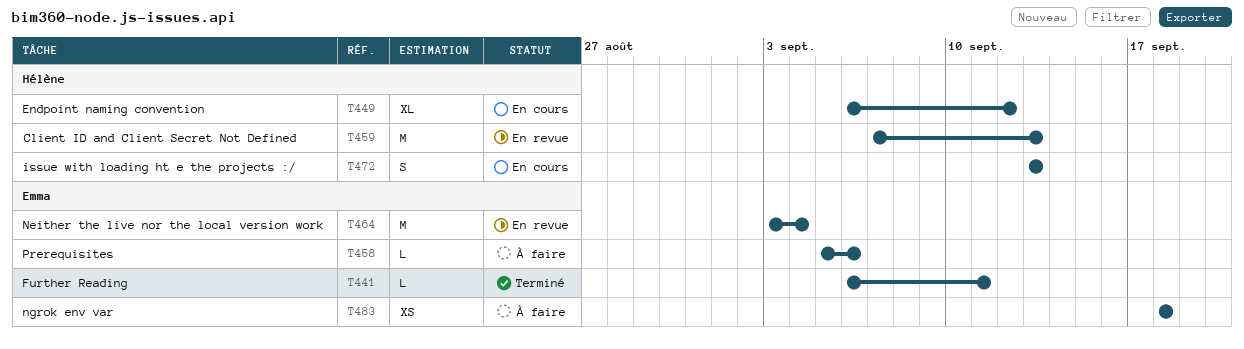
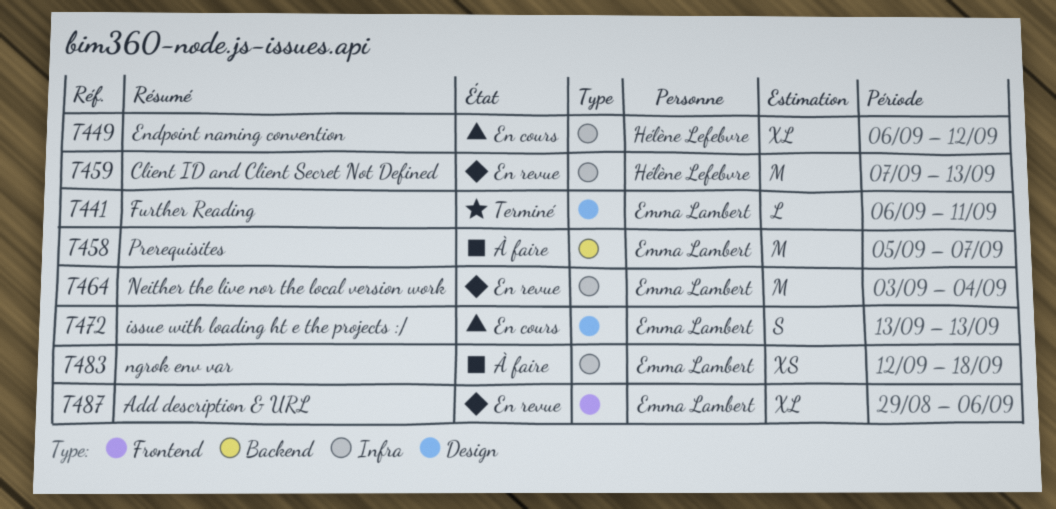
T458, estimate: L -> M
T458, due: Sep 6 -> Sep 7
T472, owner: Hélène Lefebvre -> Emma Lambert
T483, start: Sep 18 -> Sep 12
T487: none -> present

